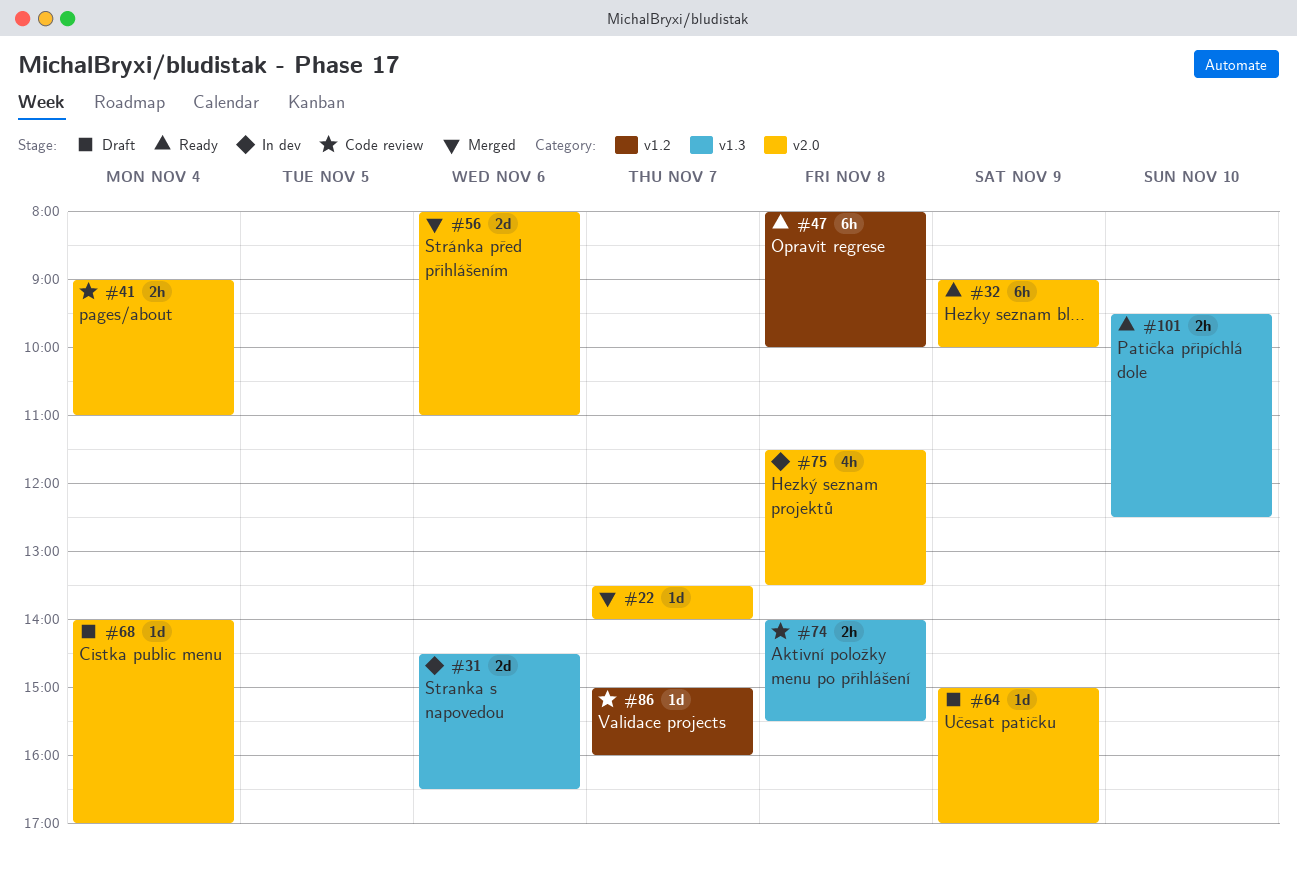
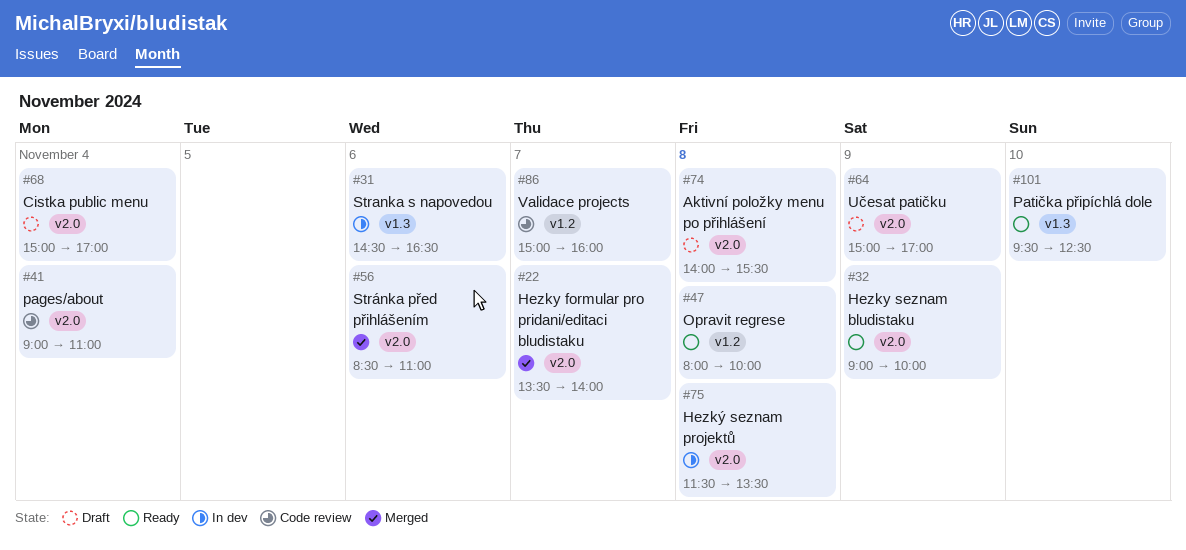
#56, begins: 08:00 -> 08:30
#68, begins: 14:00 -> 15:00
#74, status: Code review -> Draft
#74, label: v1.3 -> v2.0

